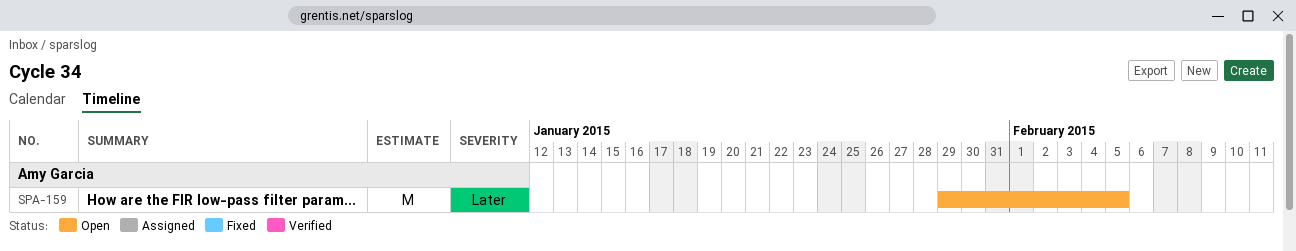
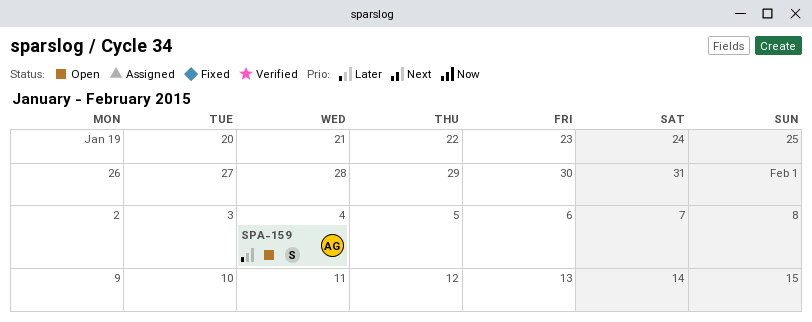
SPA-159, estimate: M -> S
SPA-159, due: Feb 5 -> Feb 4

